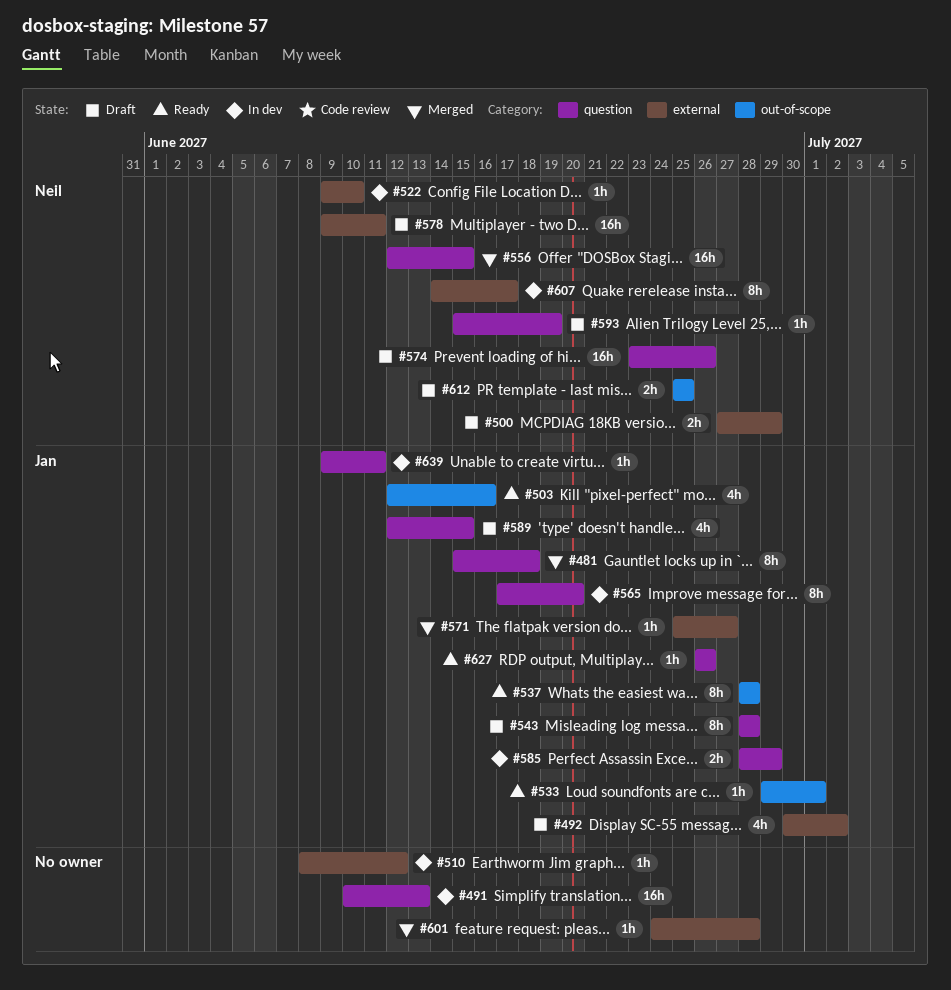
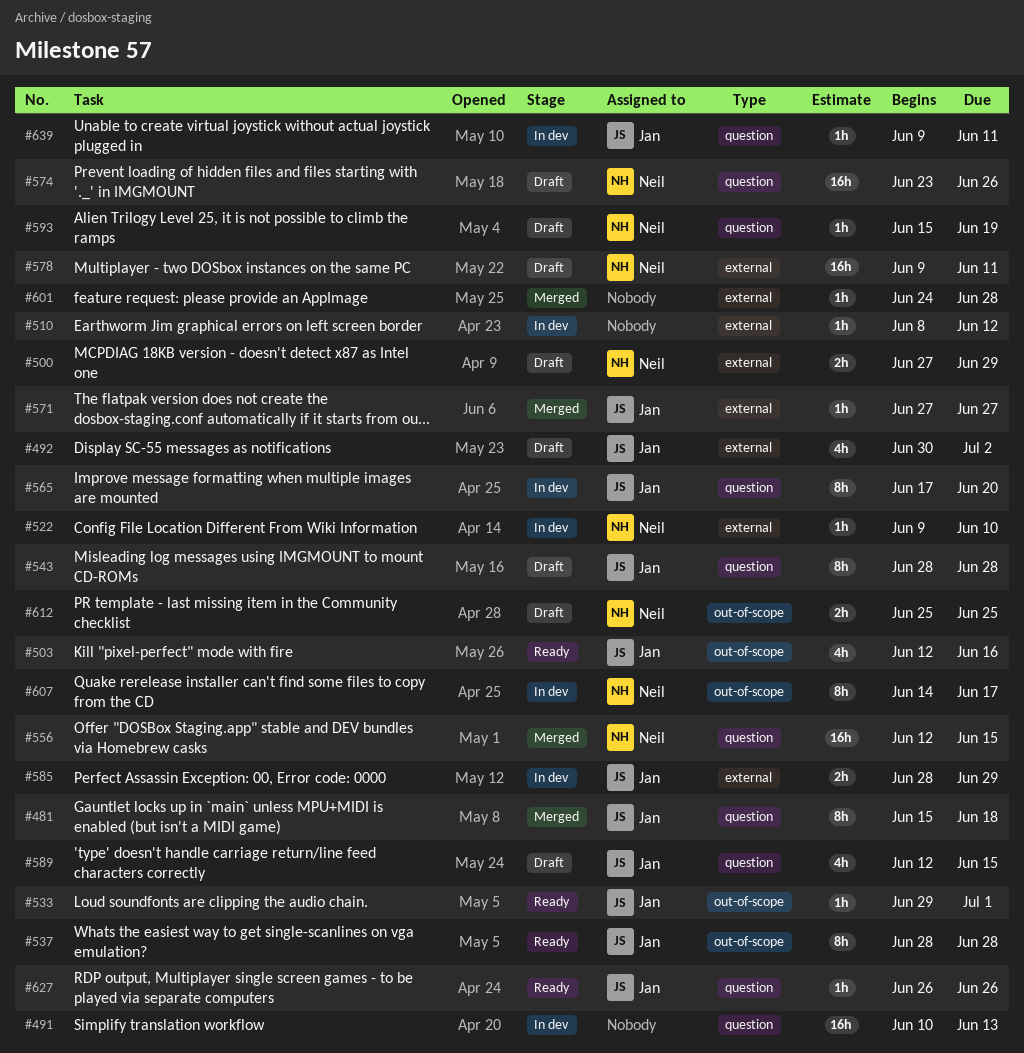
#571, start: Jun 25 -> Jun 27
#585, label: question -> external
#607, label: external -> out-of-scope

